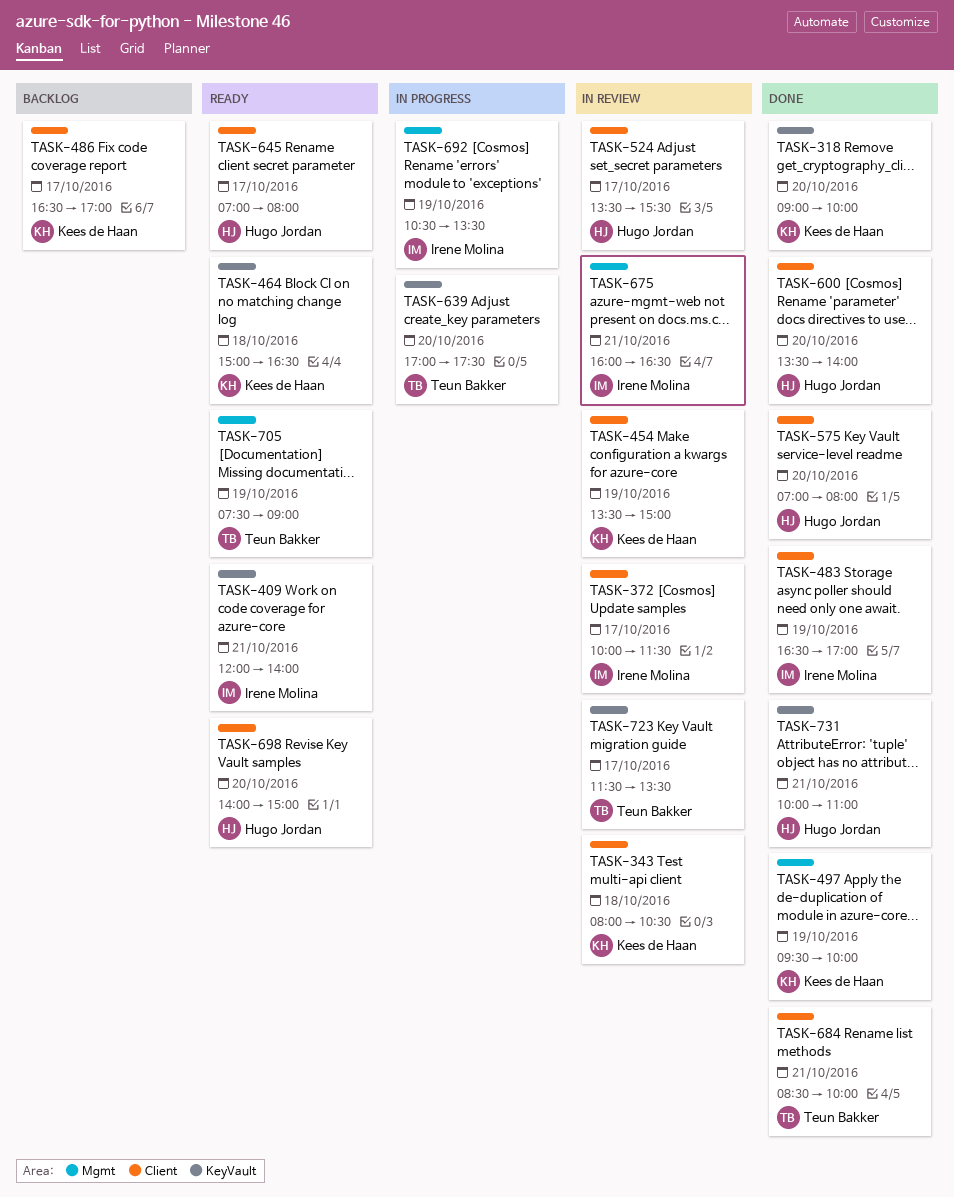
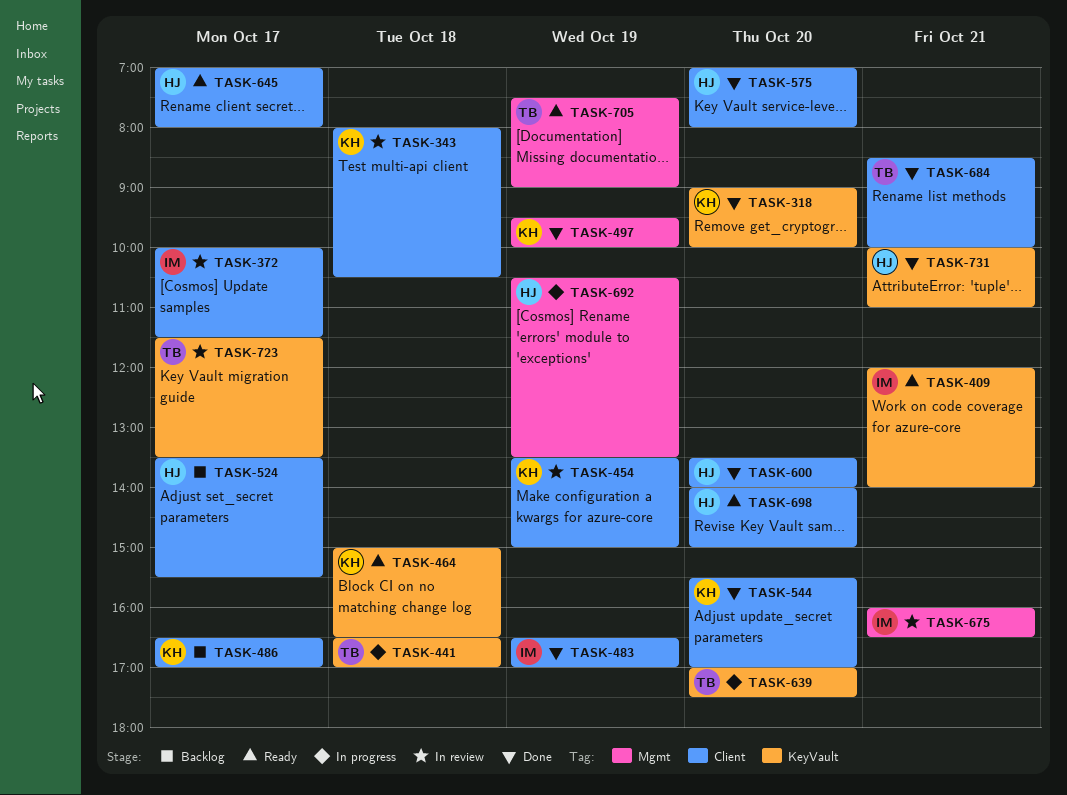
TASK-441: none -> present
TASK-524, status: In review -> Backlog
TASK-544: none -> present
TASK-692, owner: Irene Molina -> Hugo Jordan

